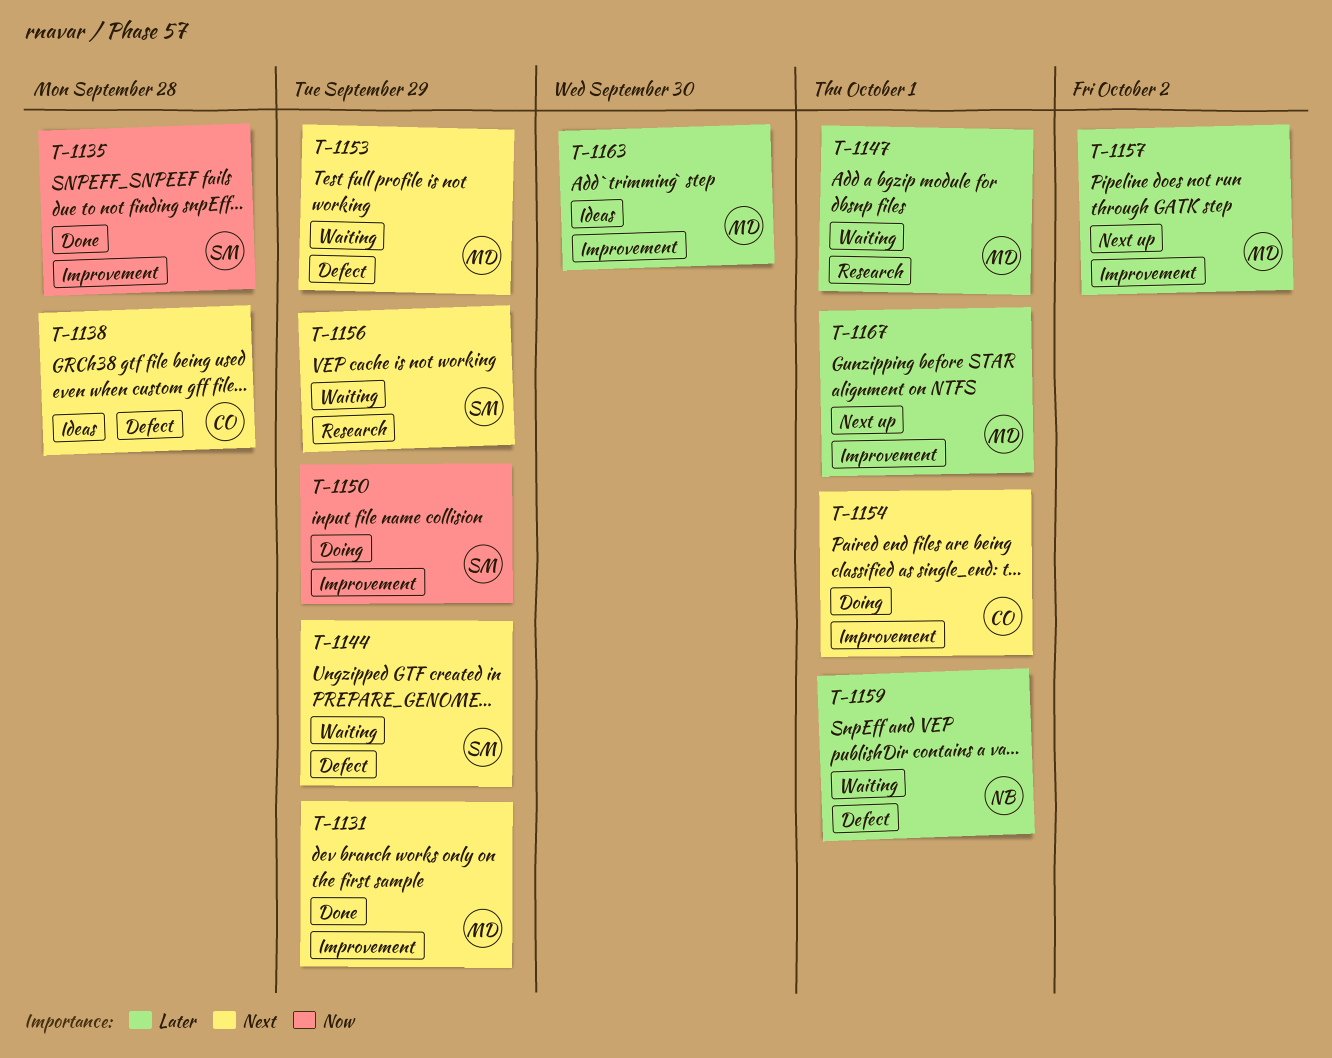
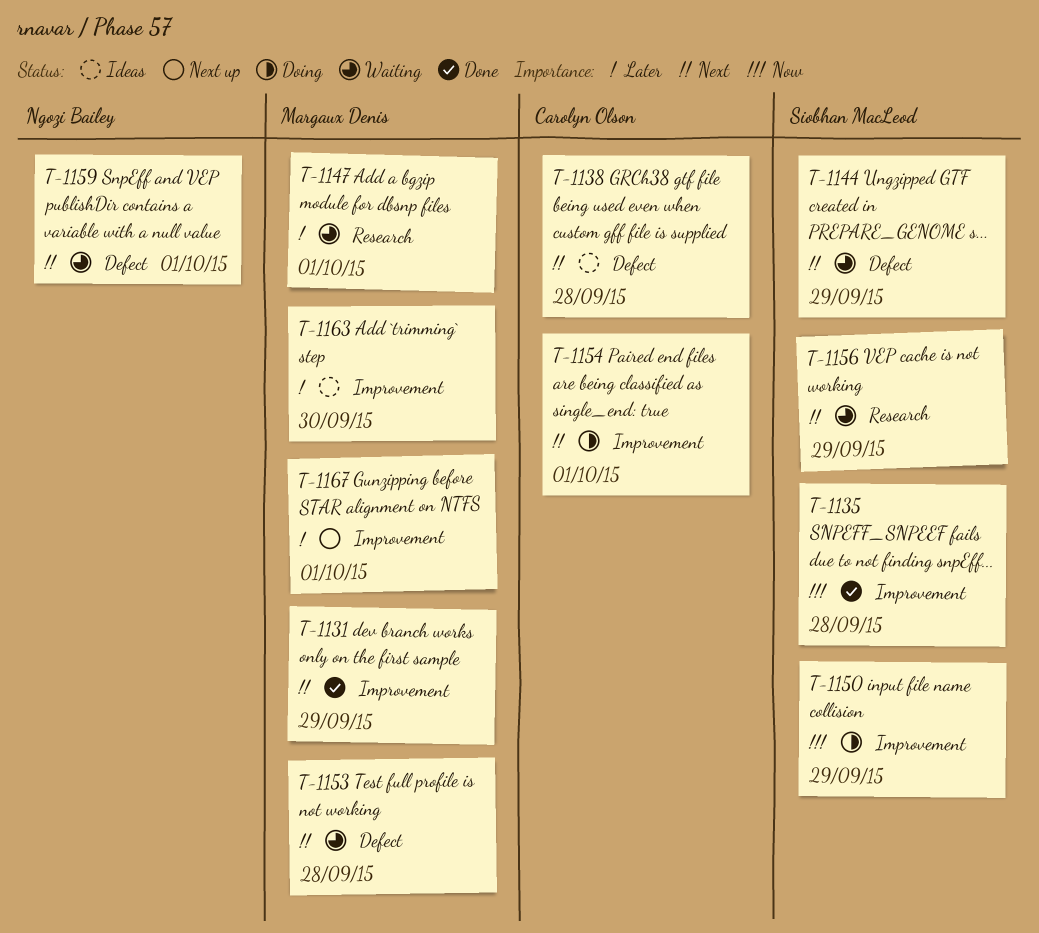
T-1153, due: Sep 29 -> Sep 28
T-1157: present -> none
T-1159, priority: Later -> Next

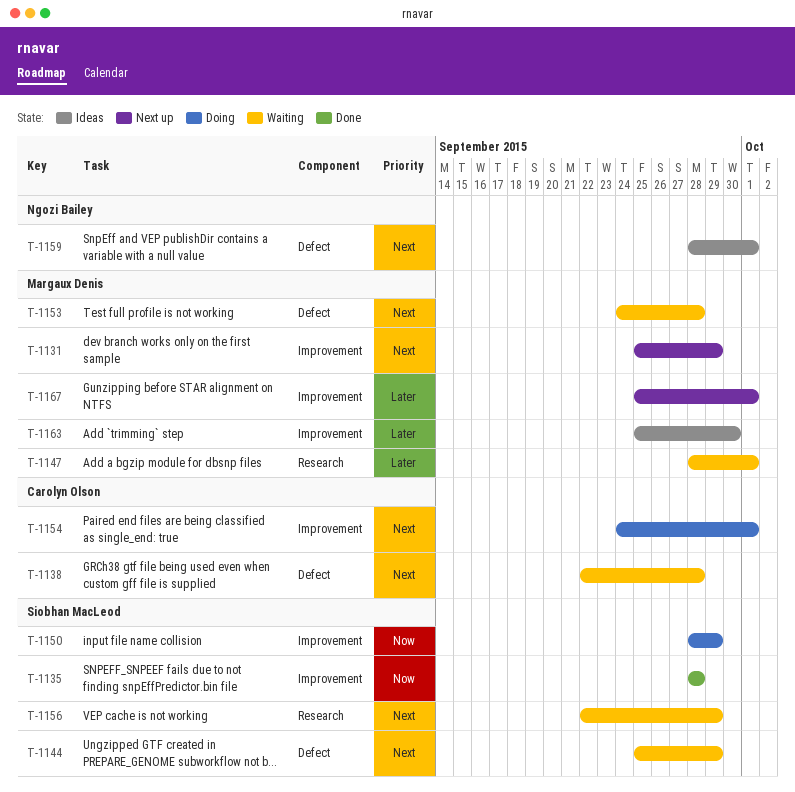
T-1131, status: Done -> Next up
T-1138, status: Ideas -> Waiting
T-1159, status: Waiting -> Ideas

